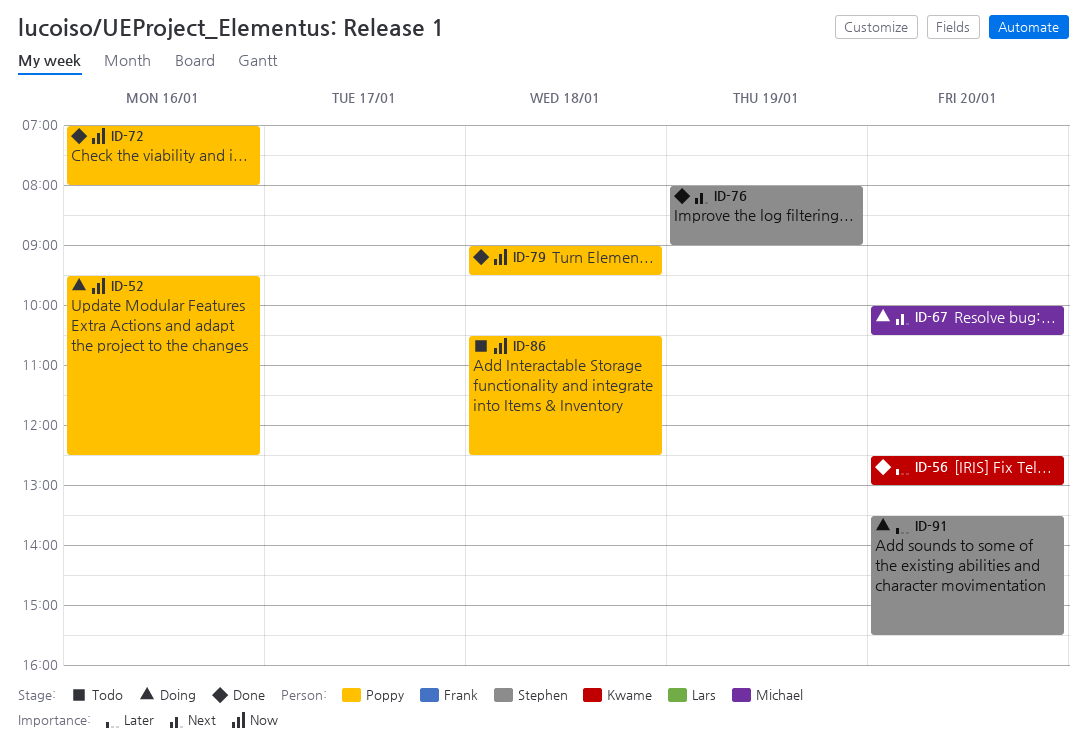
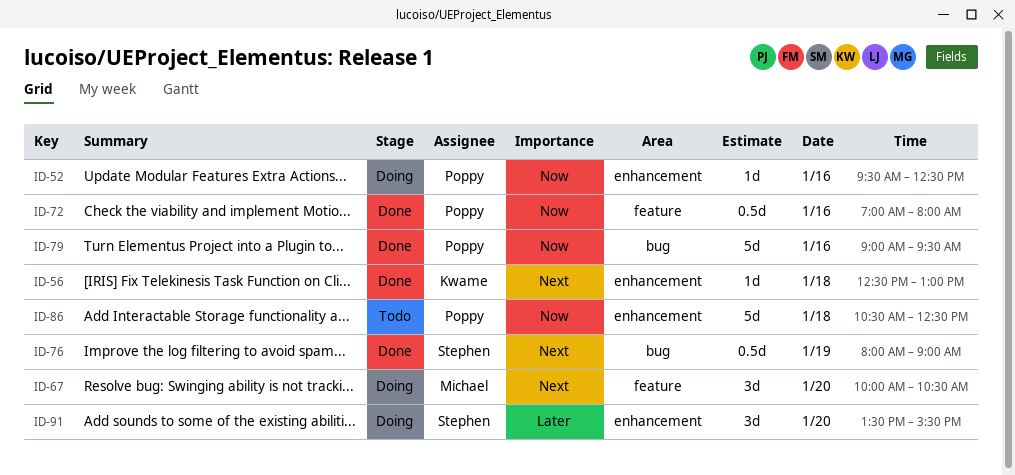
ID-56, priority: Later -> Next
ID-56, day: Jan 20 -> Jan 18
ID-79, day: Jan 18 -> Jan 16

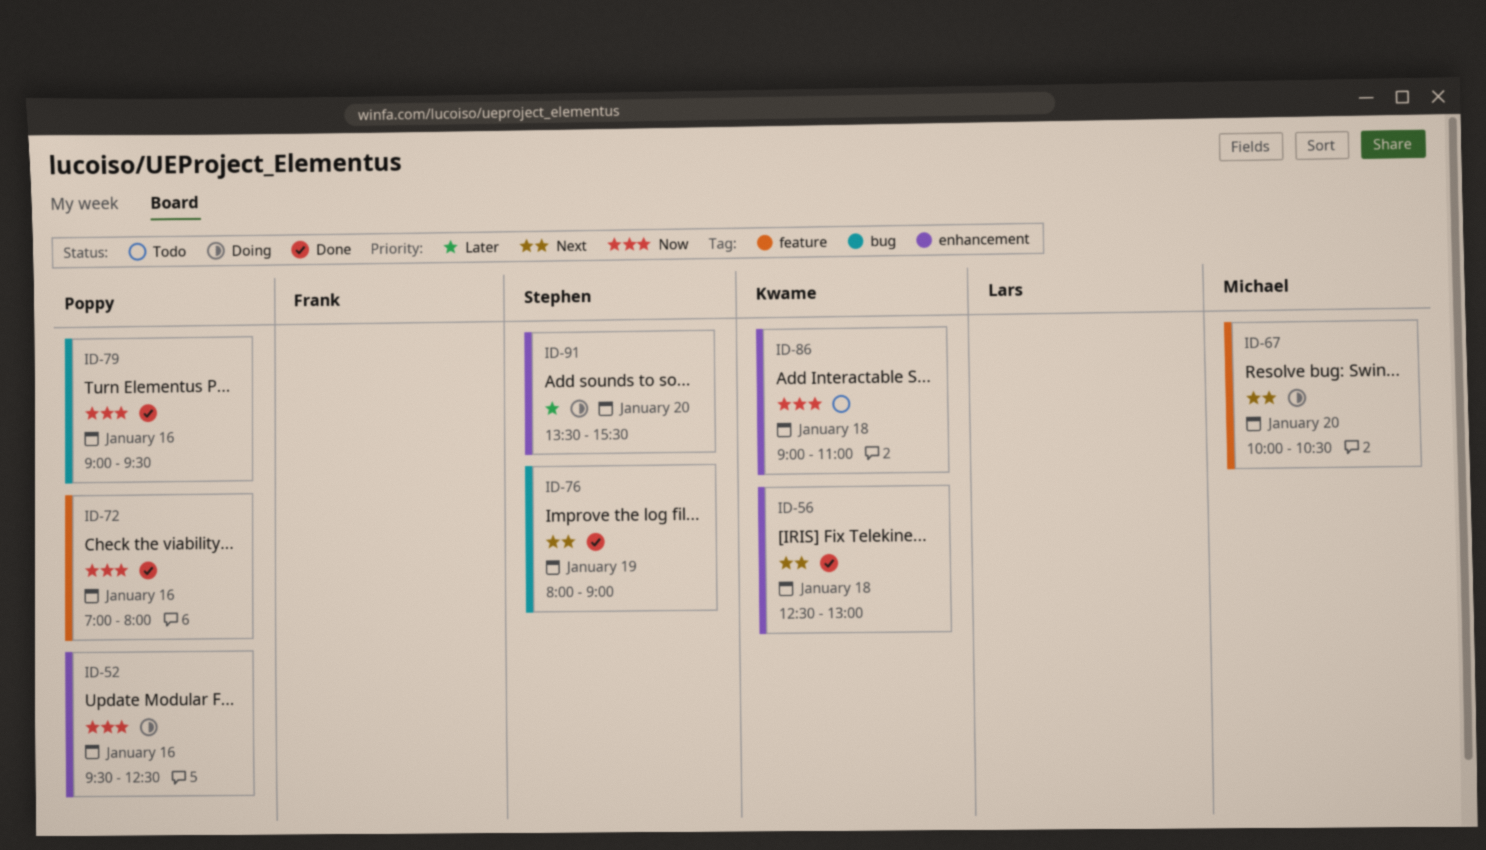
ID-86, owner: Poppy -> Kwame
ID-86, begins: 10:30 -> 09:00
ID-86, ends: 12:30 -> 11:00

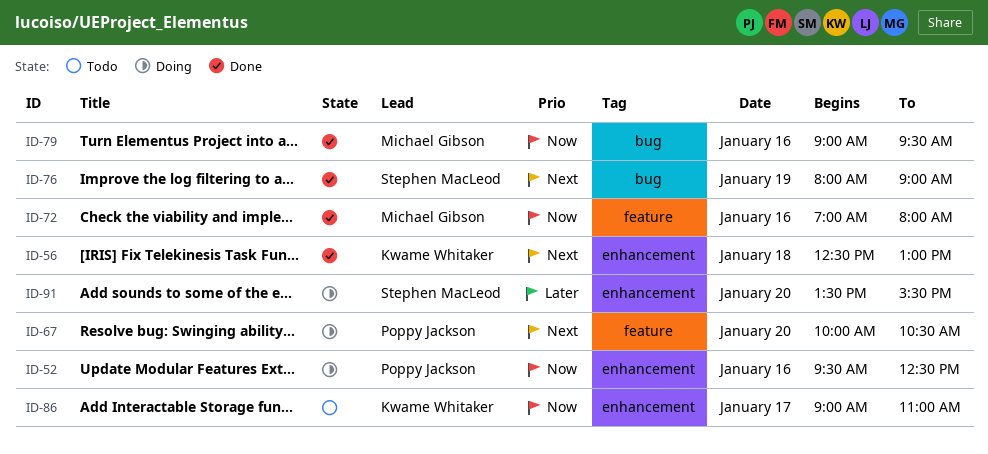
ID-67, owner: Michael Gibson -> Poppy Jackson
ID-72, owner: Poppy Jackson -> Michael Gibson
ID-79, owner: Poppy Jackson -> Michael Gibson
ID-86, day: Jan 18 -> Jan 17

